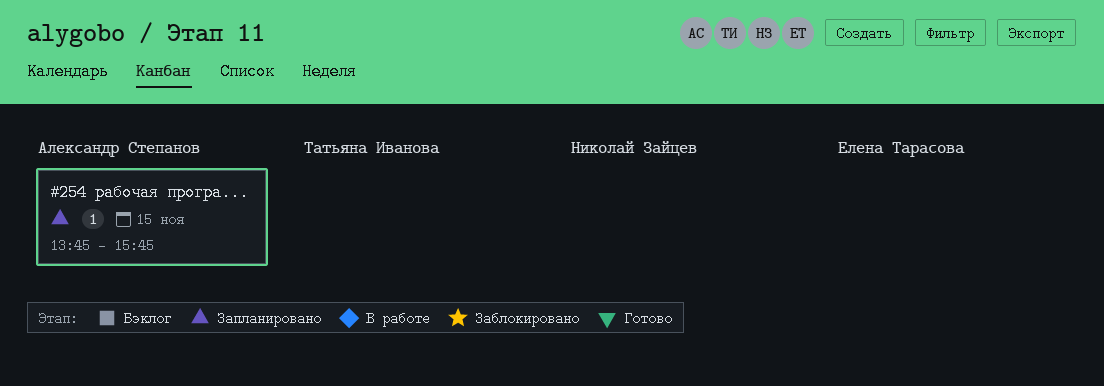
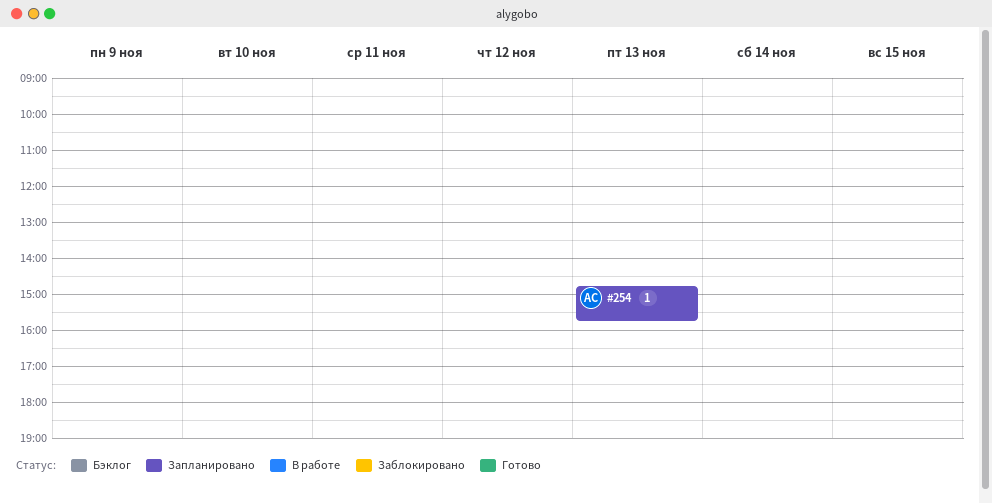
#254, day: Nov 15 -> Nov 13
#254, begins: 13:45 -> 14:45

